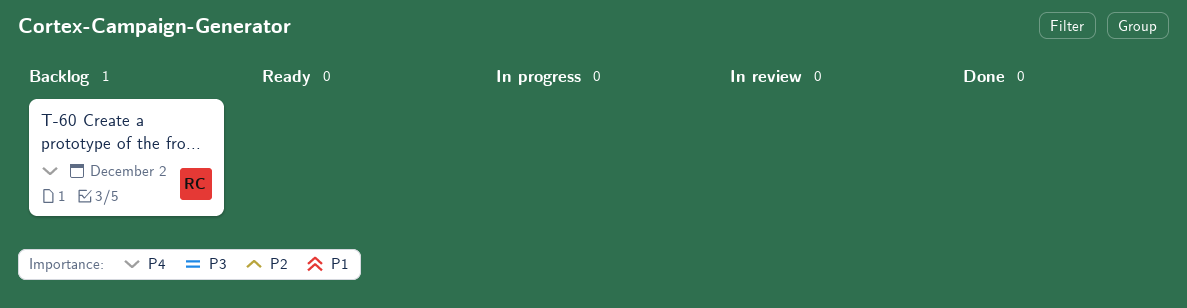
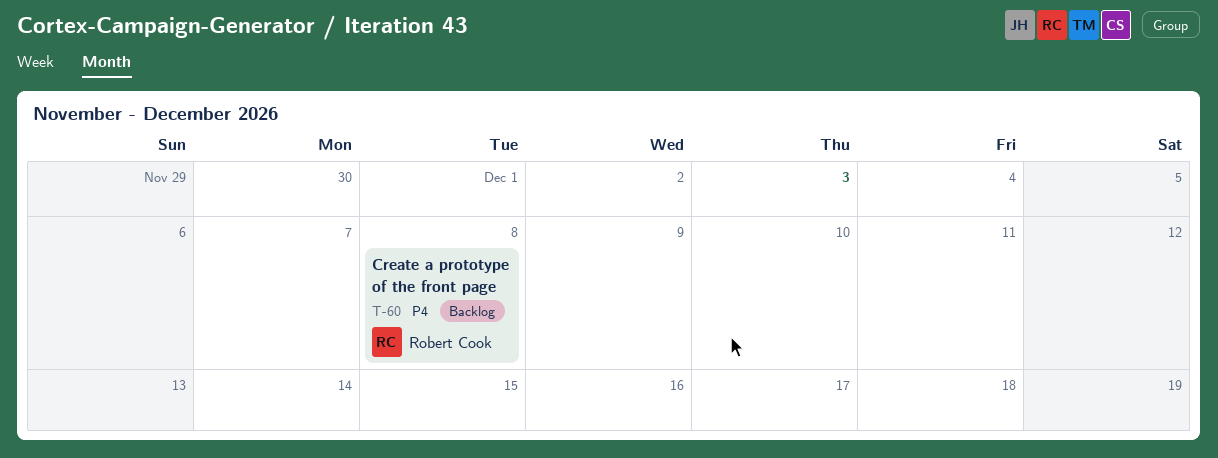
T-60, due: Dec 2 -> Dec 8

